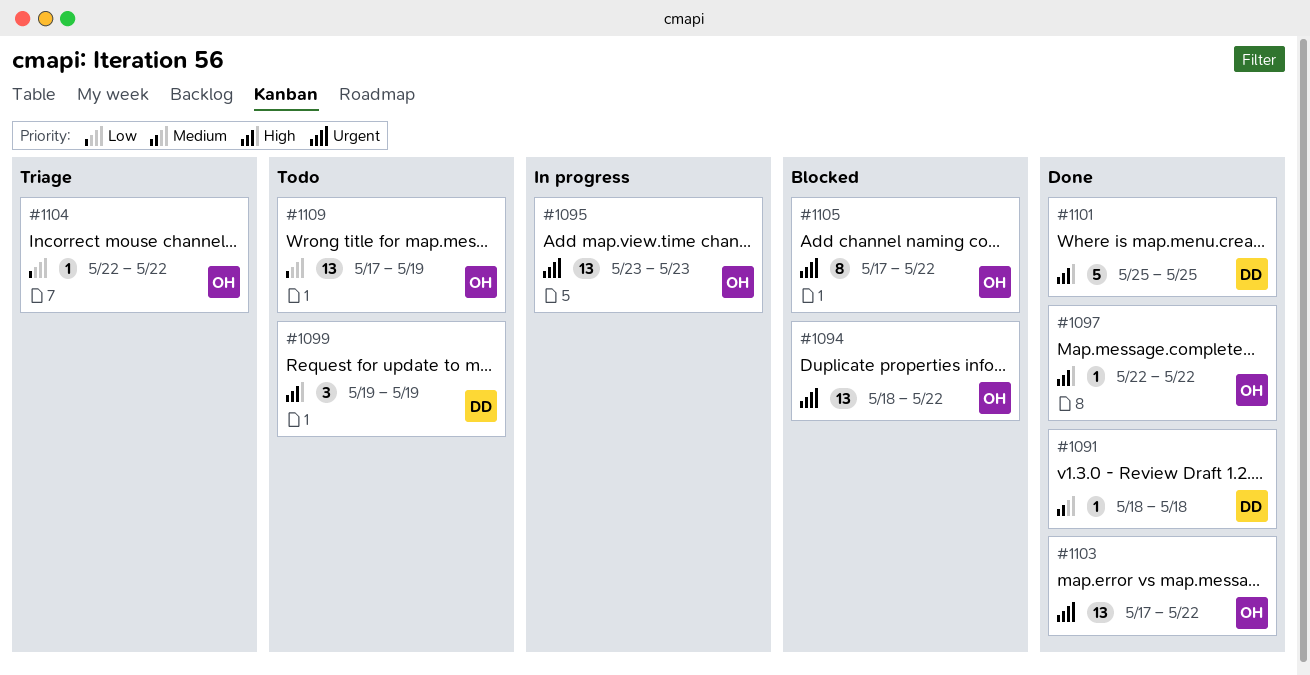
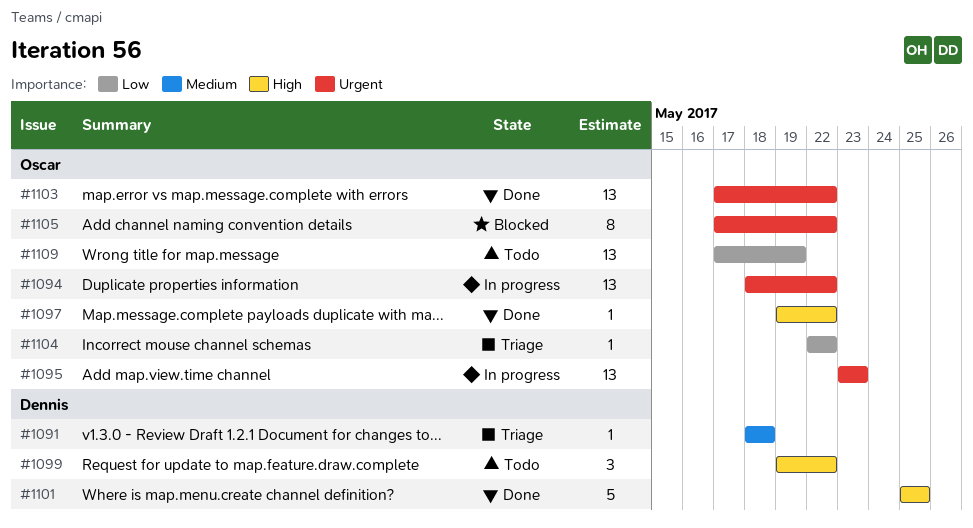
#1091, status: Done -> Triage
#1094, status: Blocked -> In progress
#1097, start: May 22 -> May 19
#1099, due: May 19 -> May 22

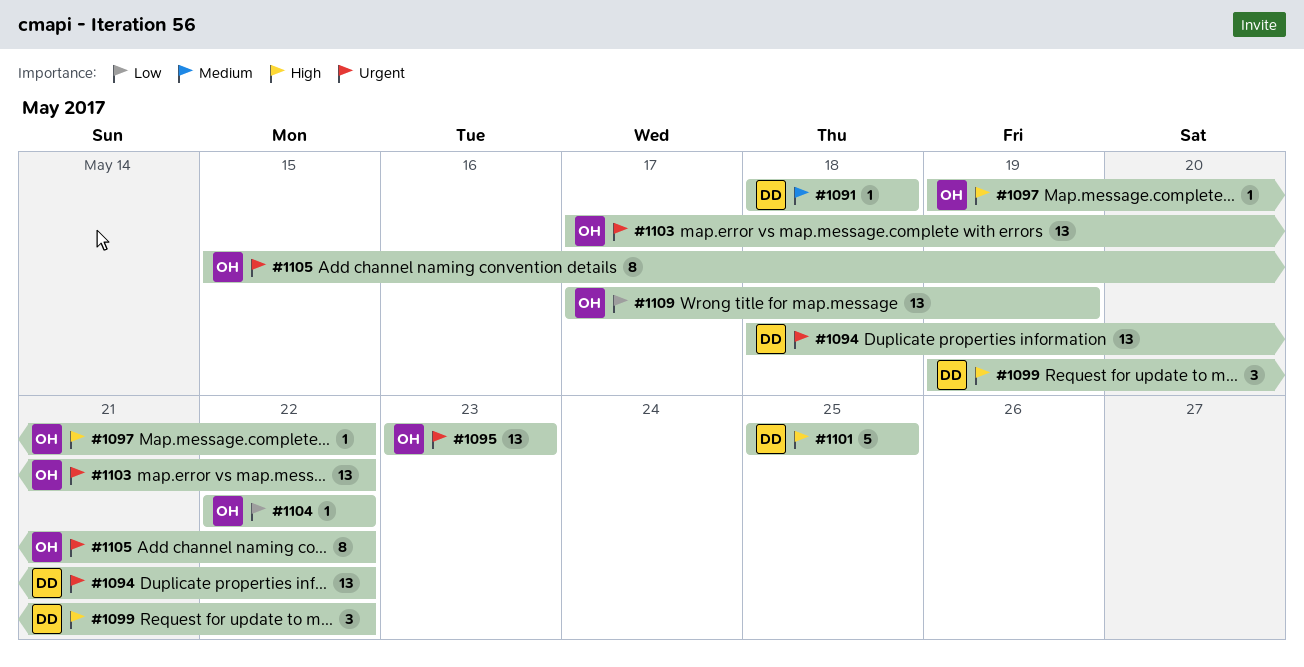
#1094, owner: Oscar -> Dennis
#1105, start: May 17 -> May 15

